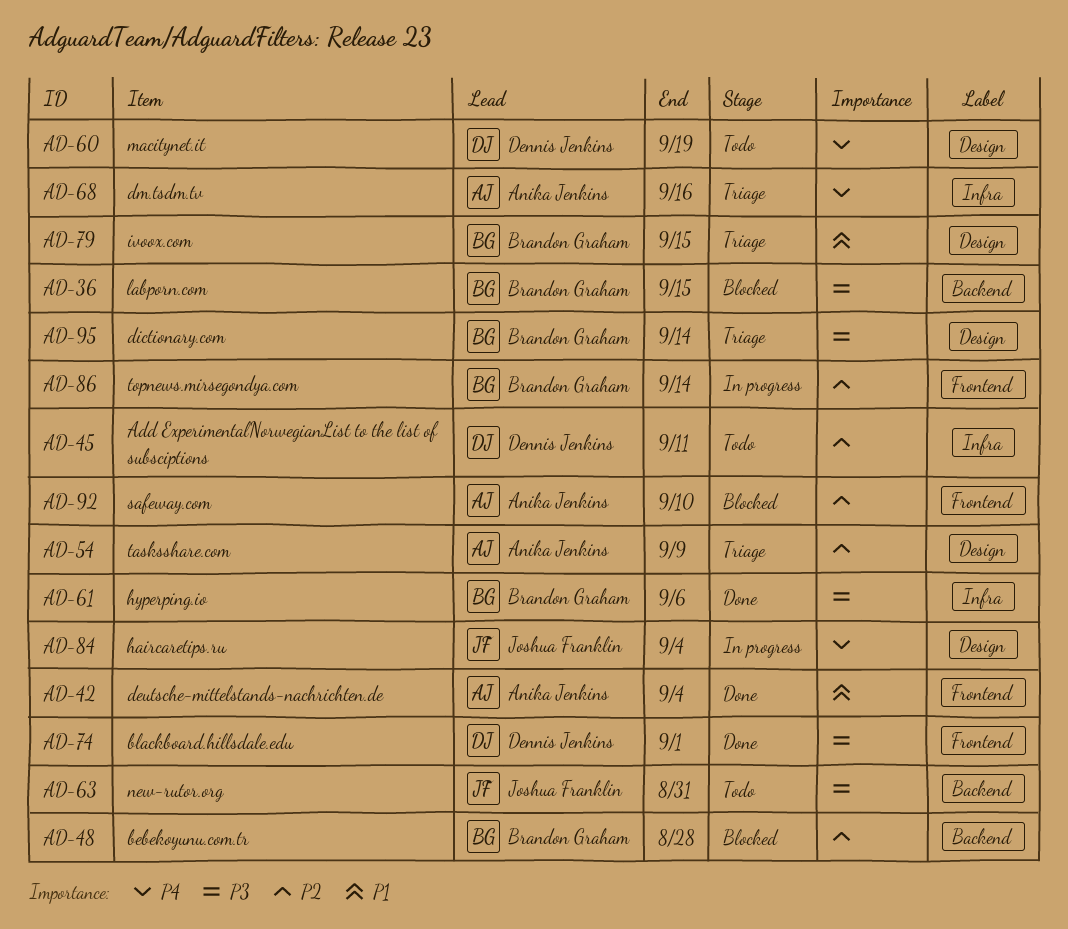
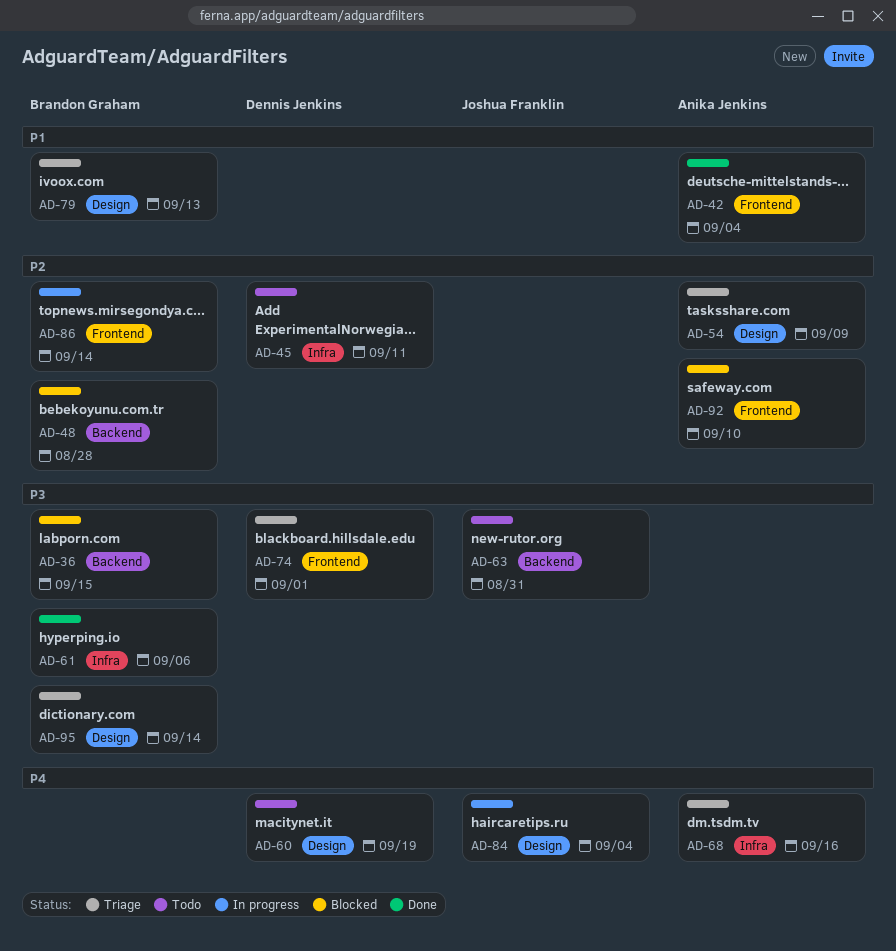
AD-74, status: Done -> Triage
AD-79, due: Sep 15 -> Sep 13

